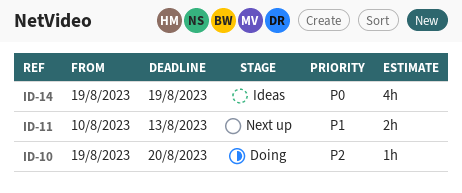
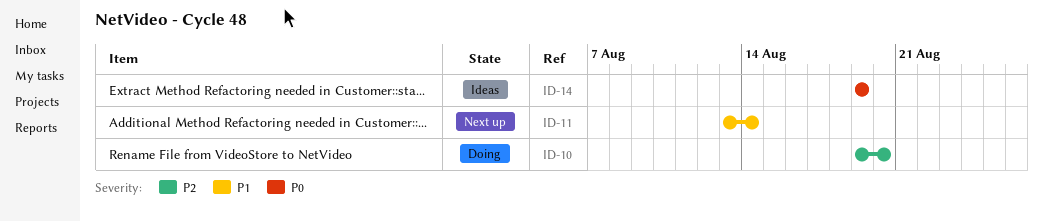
ID-11, start: Aug 10 -> Aug 13
ID-11, due: Aug 13 -> Aug 14

